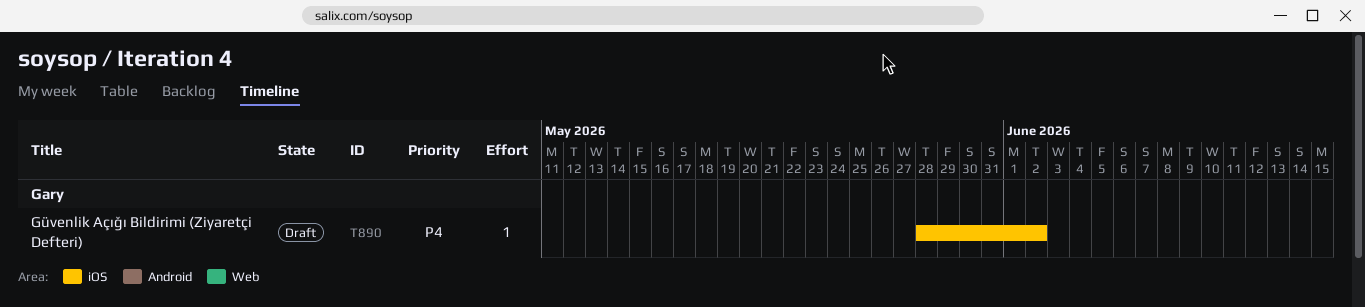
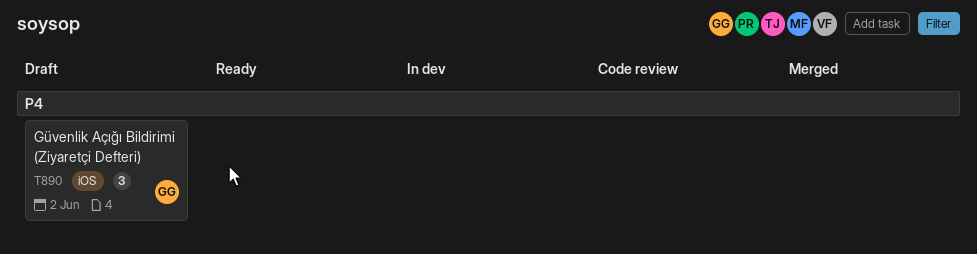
T890, estimate: 1 -> 3

